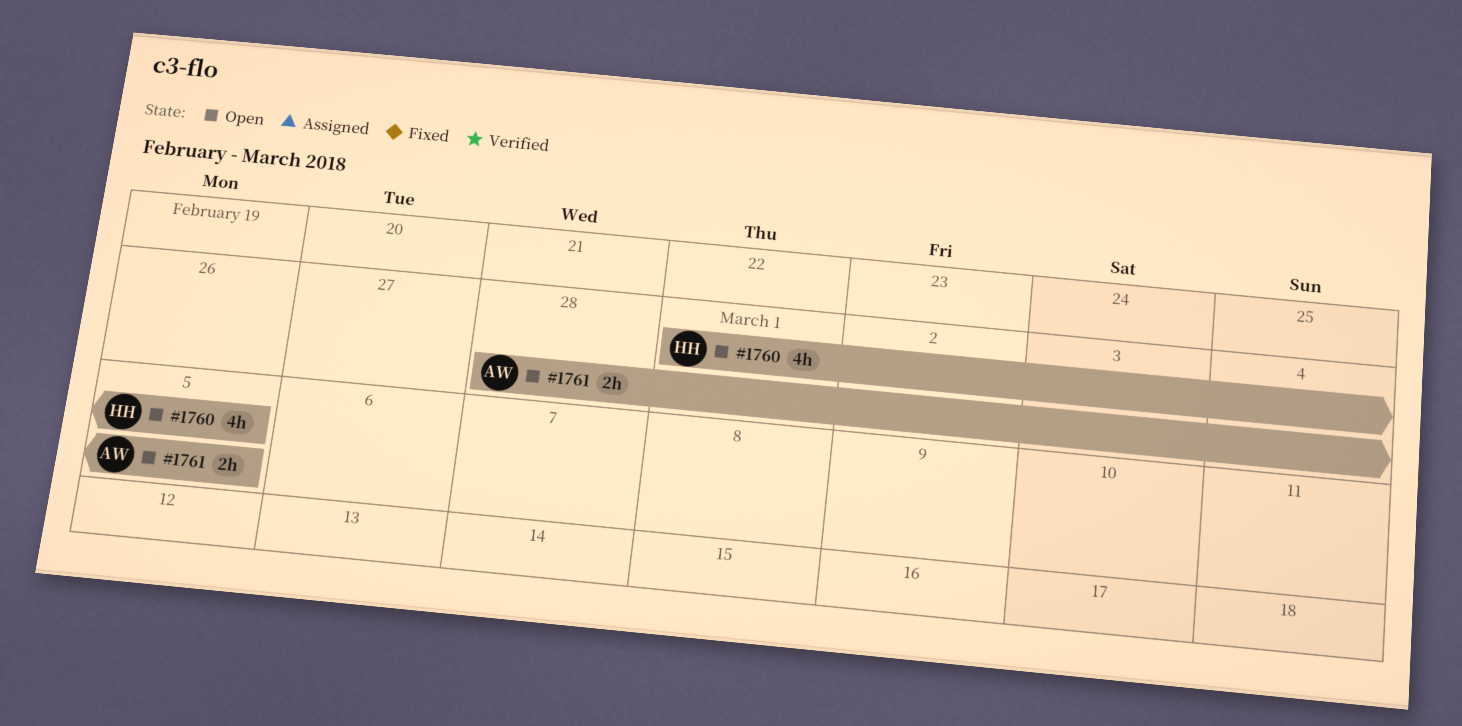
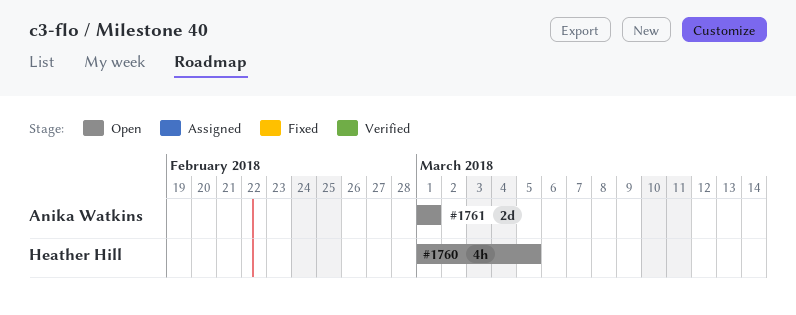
#1761, estimate: 2h -> 2d
#1761, start: Feb 28 -> Mar 1
#1761, due: Mar 5 -> Mar 1

